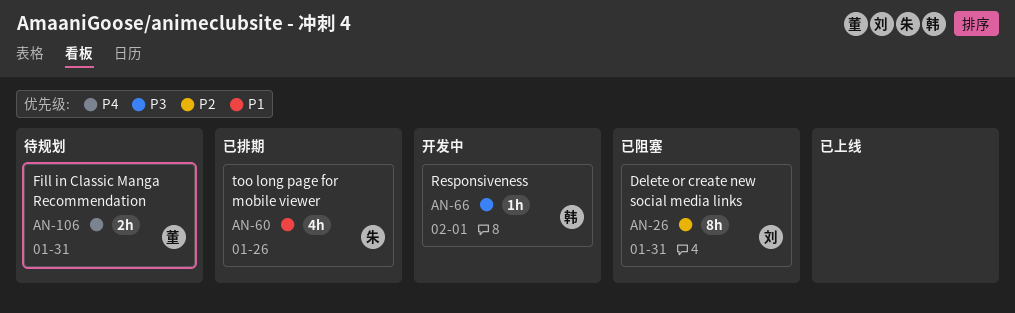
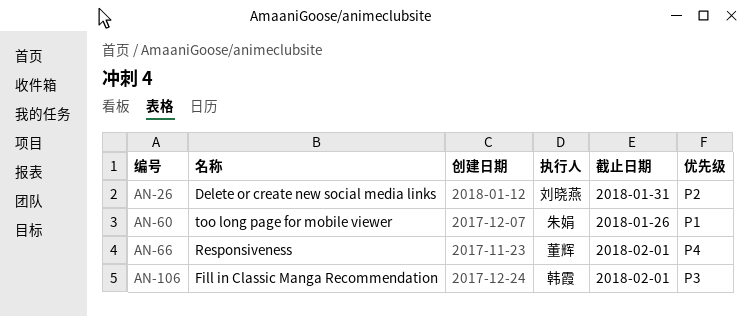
AN-66, owner: 韩霞 -> 董辉
AN-66, priority: P3 -> P4
AN-106, owner: 董辉 -> 韩霞
AN-106, priority: P4 -> P3
AN-106, due: Jan 31 -> Feb 1

